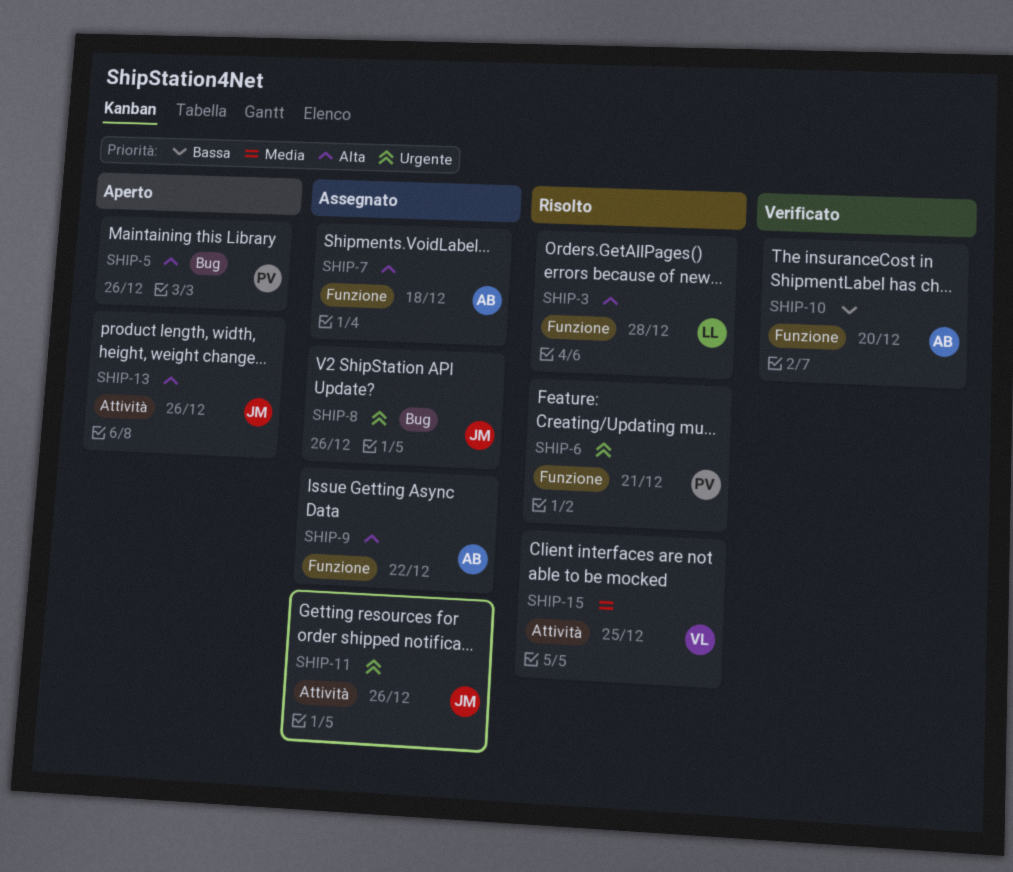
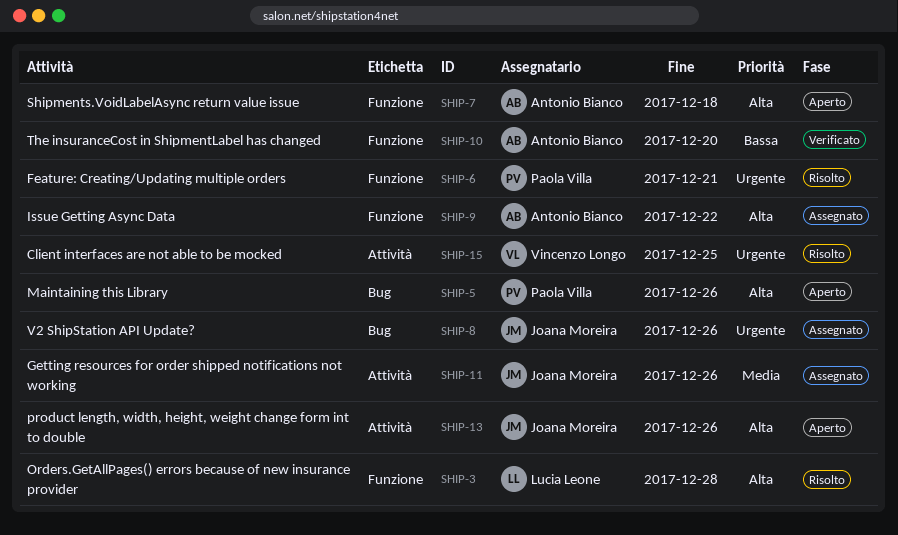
SHIP-7, status: Assegnato -> Aperto
SHIP-11, priority: Urgente -> Media
SHIP-15, priority: Media -> Urgente

